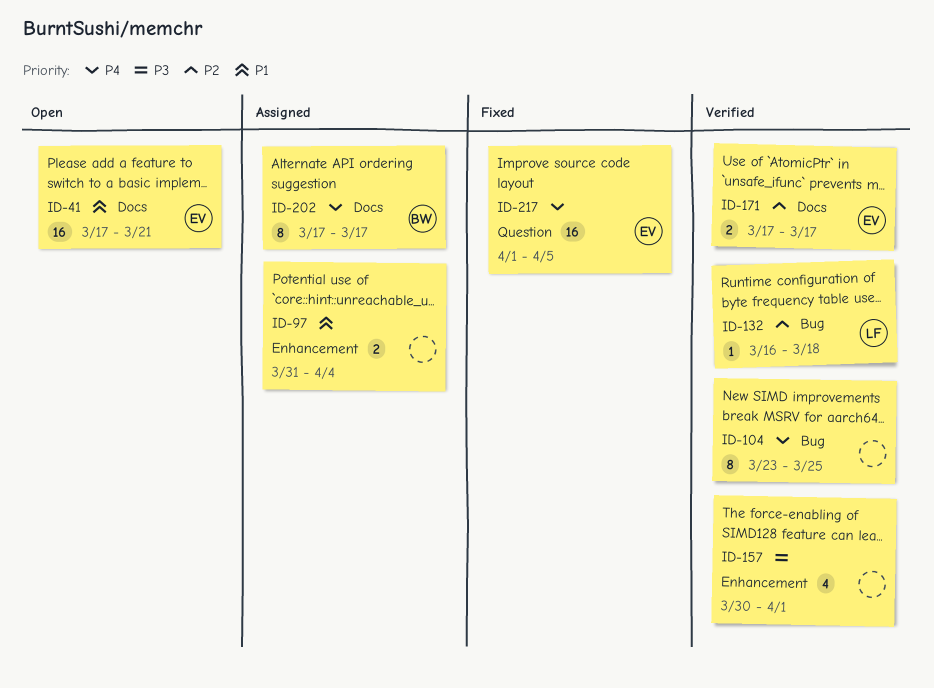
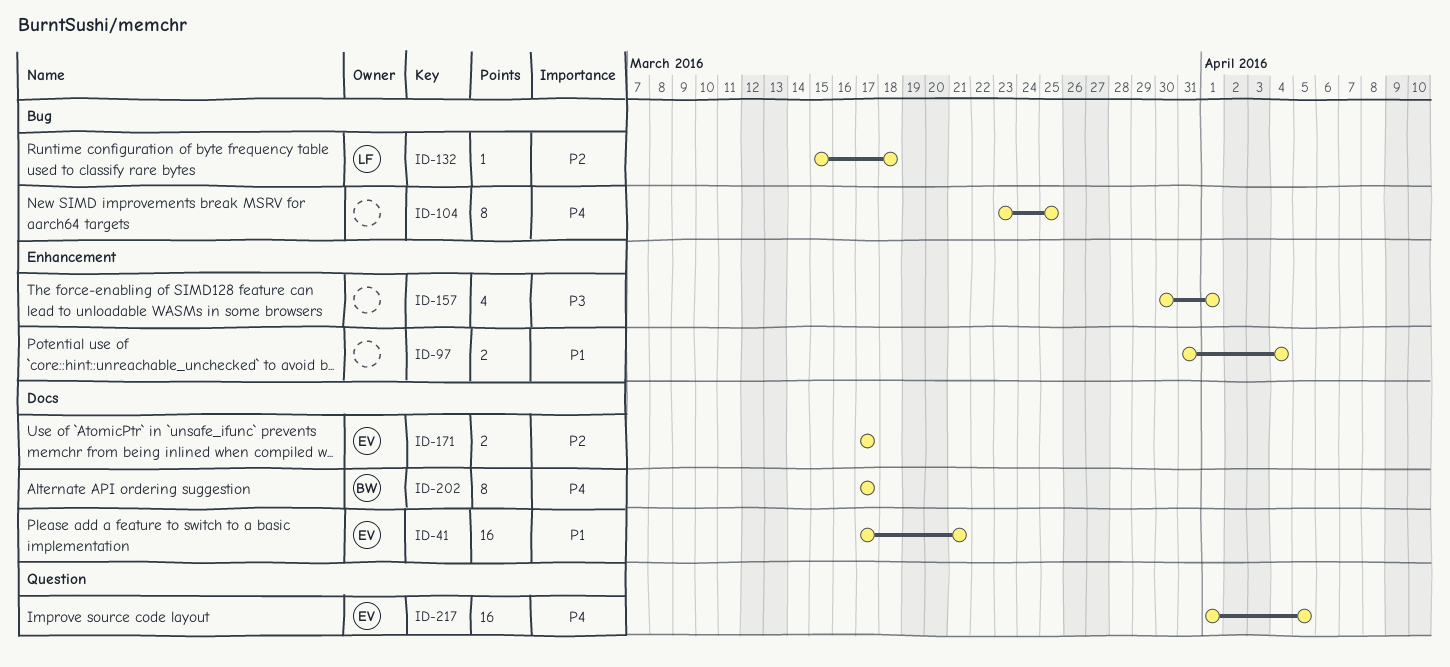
ID-132, start: Mar 16 -> Mar 15

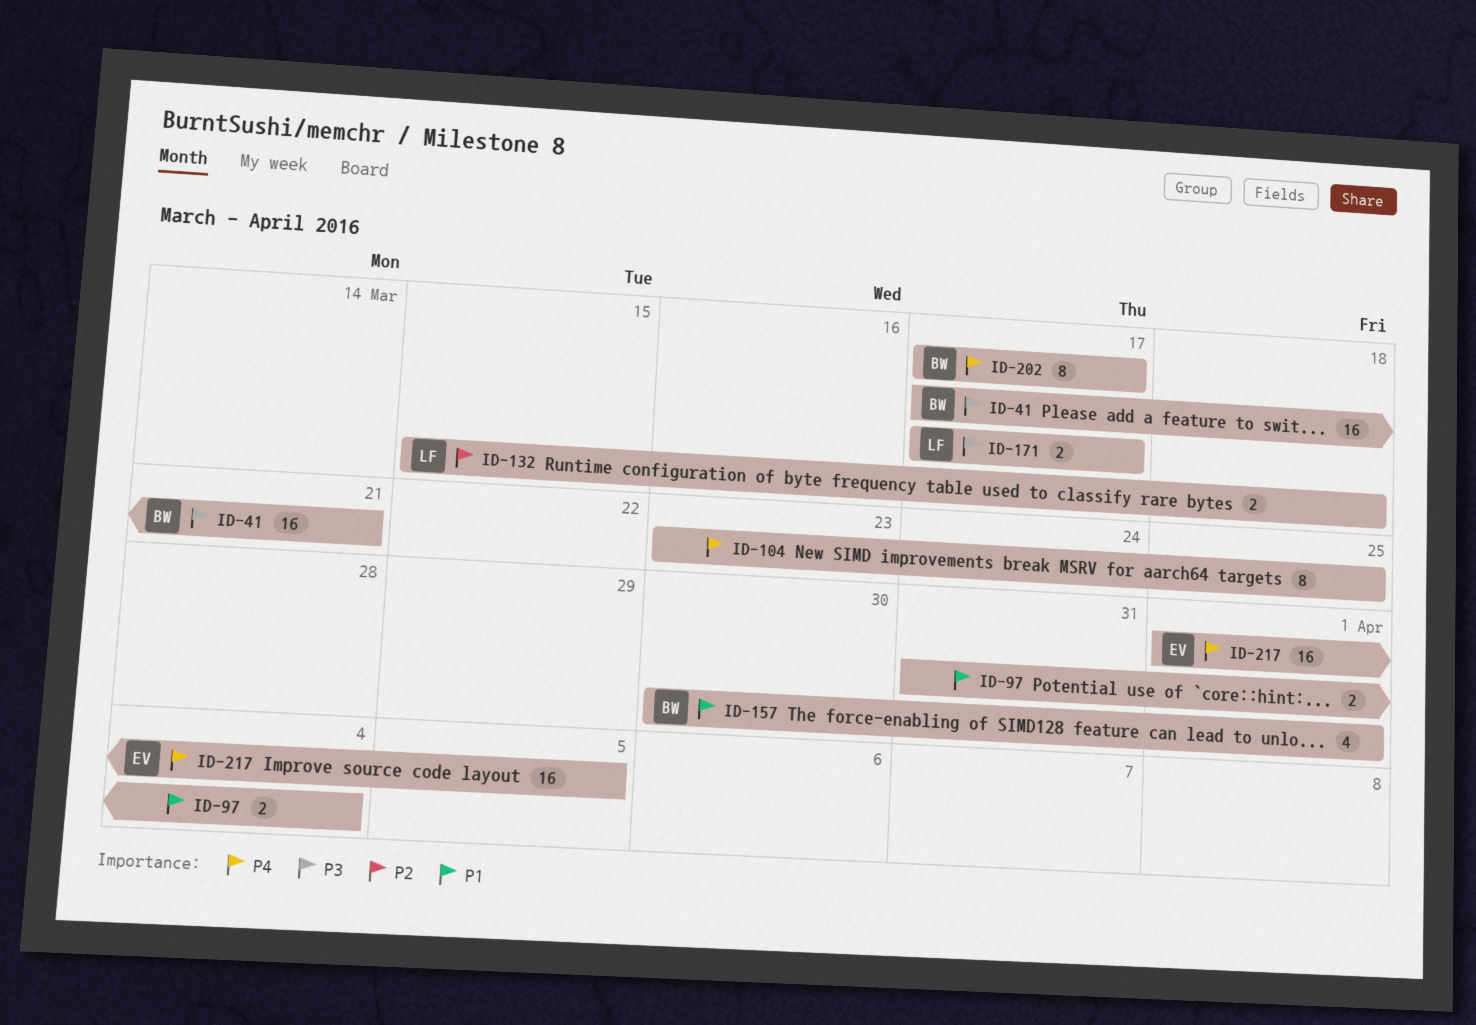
ID-41, owner: EV -> BW
ID-41, priority: P1 -> P3
ID-132, estimate: 1 -> 2
ID-157, owner: none -> BW
ID-157, priority: P3 -> P1
ID-171, owner: EV -> LF
ID-171, priority: P2 -> P3

